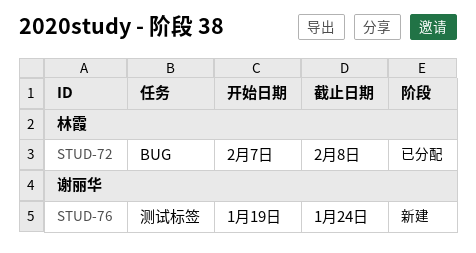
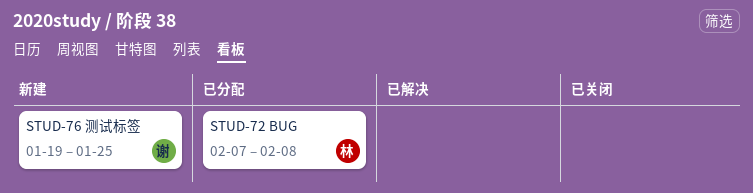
STUD-76, due: Jan 24 -> Jan 25

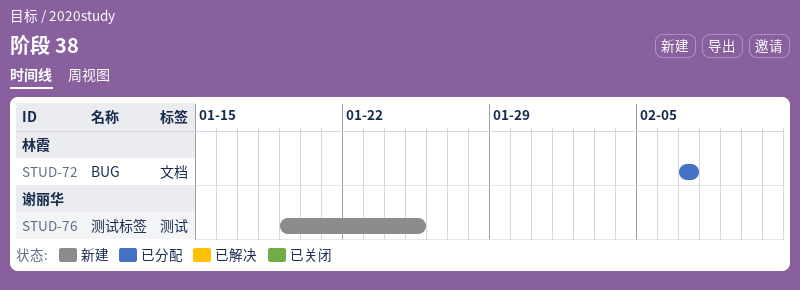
STUD-72, due: Feb 8 -> Feb 7

